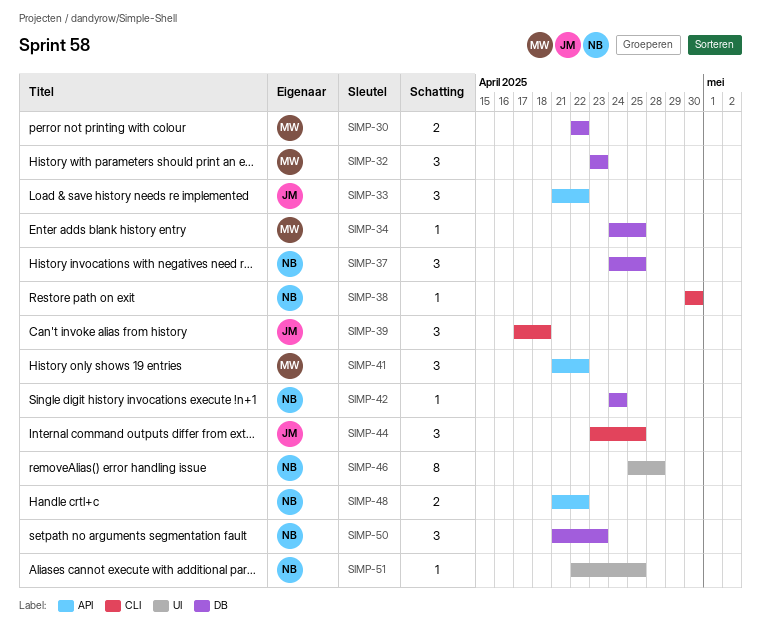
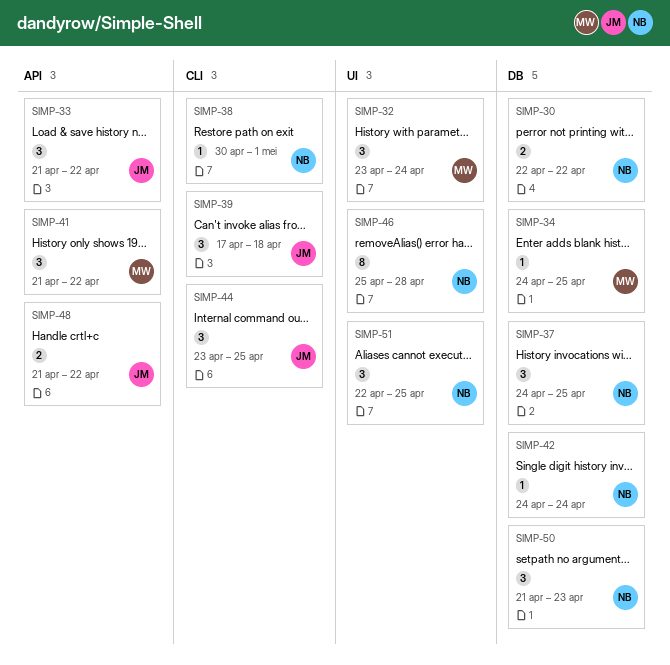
SIMP-30, owner: MW -> NB
SIMP-32, label: DB -> UI
SIMP-32, due: Apr 23 -> Apr 24
SIMP-38, due: Apr 30 -> May 1
SIMP-48, owner: NB -> JM
SIMP-51, estimate: 1 -> 3

